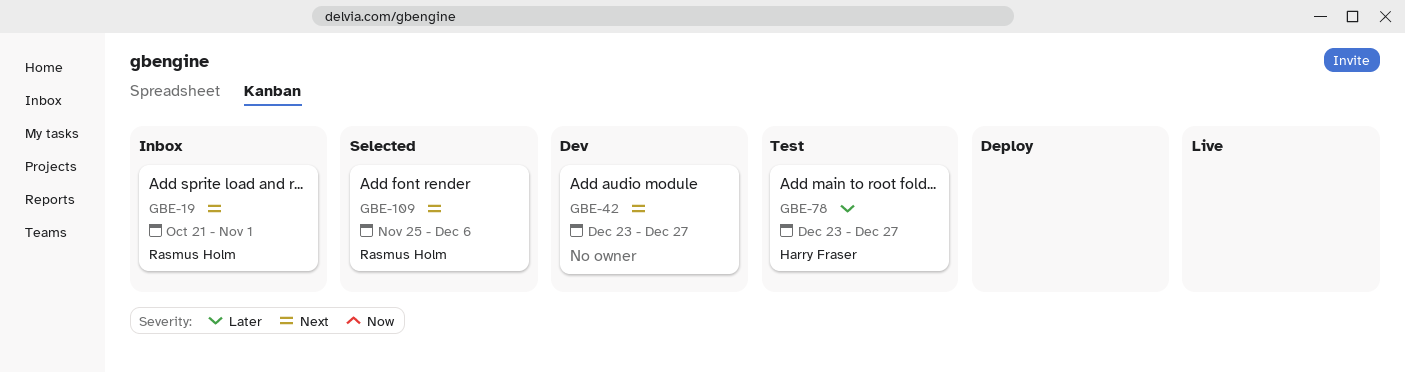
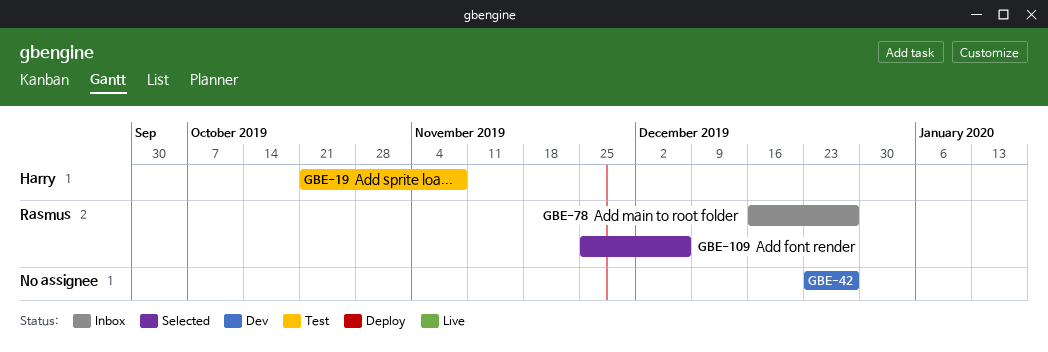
GBE-19, status: Inbox -> Test
GBE-19, owner: Rasmus Holm -> Harry Fraser
GBE-19, due: Nov 1 -> Nov 8
GBE-78, status: Test -> Inbox
GBE-78, owner: Harry Fraser -> Rasmus Holm
GBE-78, start: Dec 23 -> Dec 16

